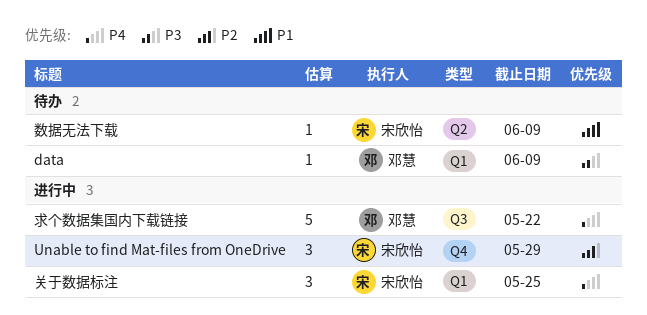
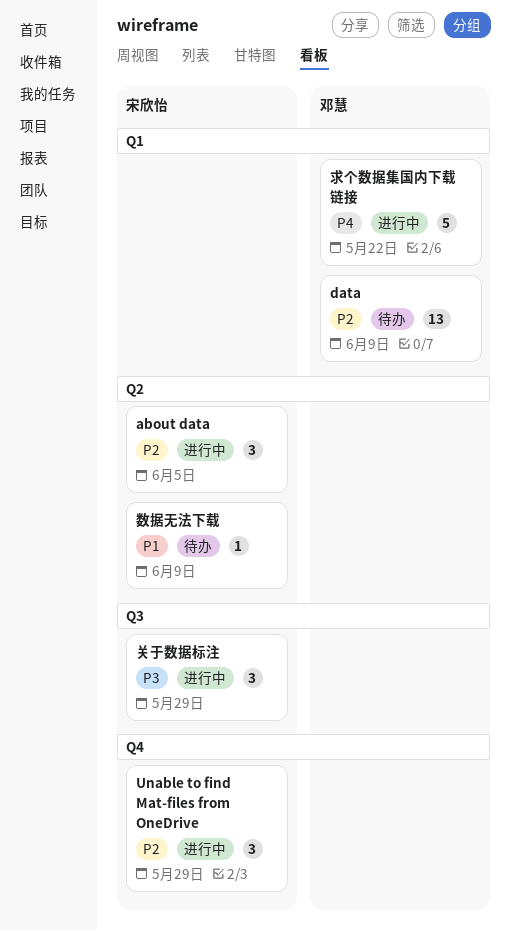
about data: none -> present
data, priority: P3 -> P2
data, estimate: 1 -> 13
关于数据标注, priority: P4 -> P3
关于数据标注, label: Q1 -> Q3
关于数据标注, due: May 25 -> May 29
求个数据集国内下载链接, label: Q3 -> Q1

